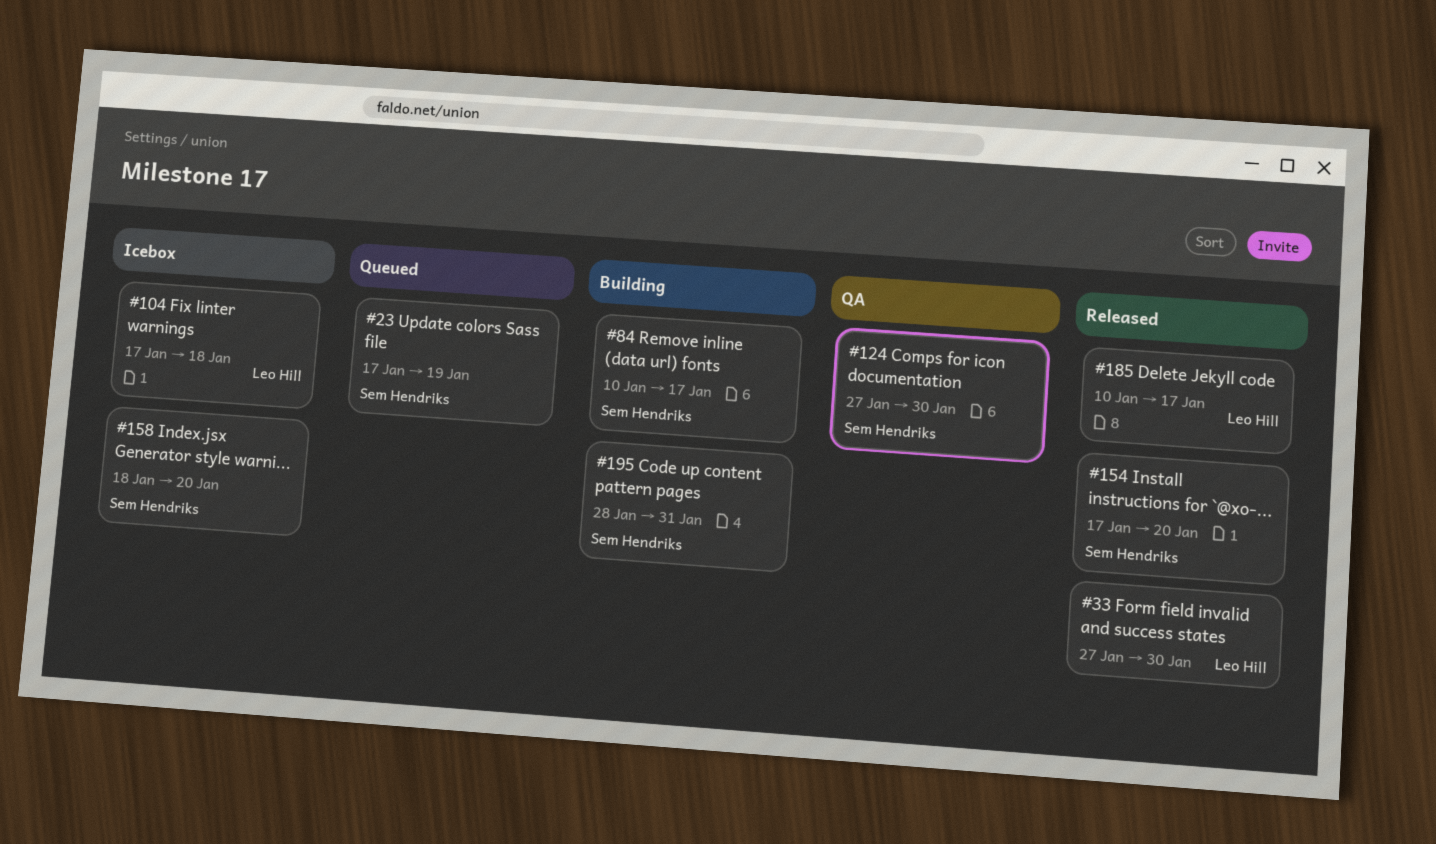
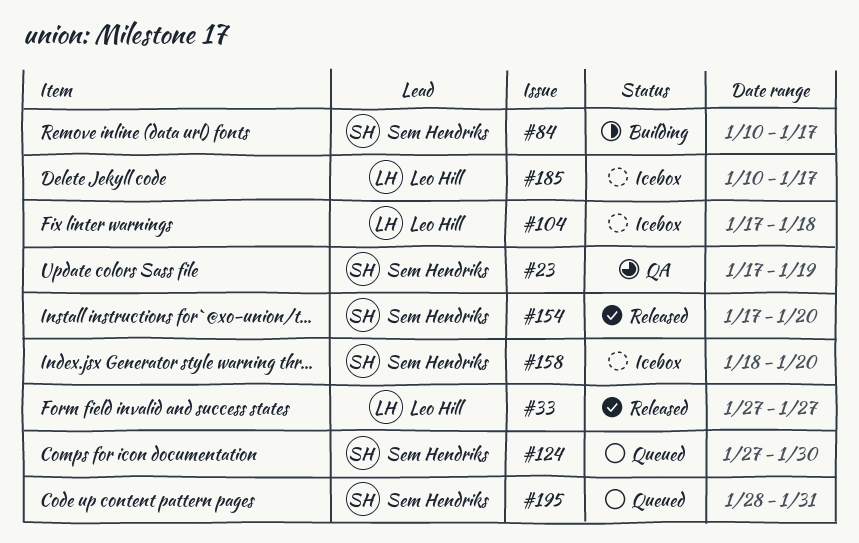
#23, status: Queued -> QA
#33, due: Jan 30 -> Jan 27
#124, status: QA -> Queued
#185, status: Released -> Icebox
#195, status: Building -> Queued

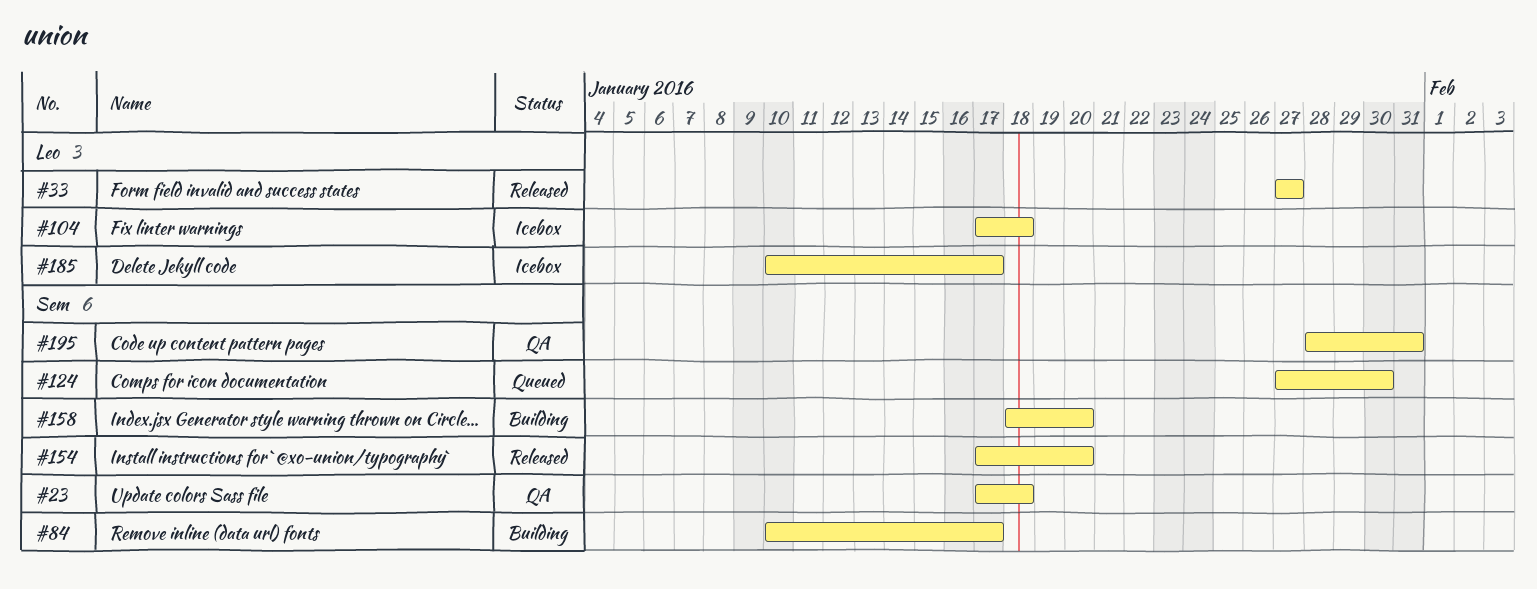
#23, due: Jan 19 -> Jan 18
#158, status: Icebox -> Building
#195, status: Queued -> QA

